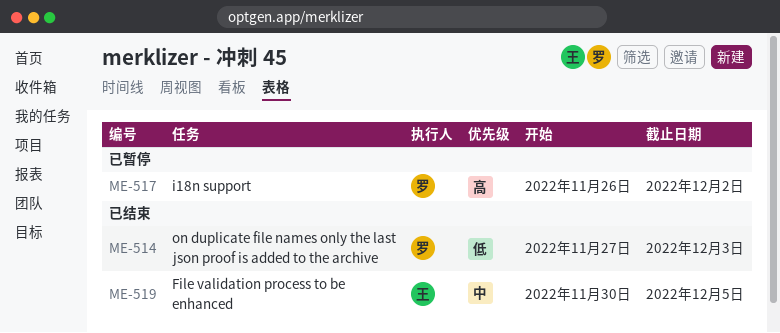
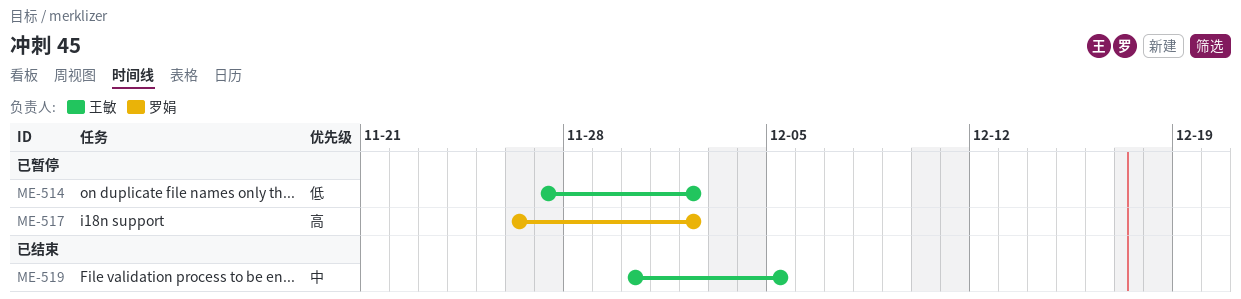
ME-514, status: 已结束 -> 已暂停
ME-514, owner: 罗娟 -> 王敏
ME-514, due: Dec 3 -> Dec 2

